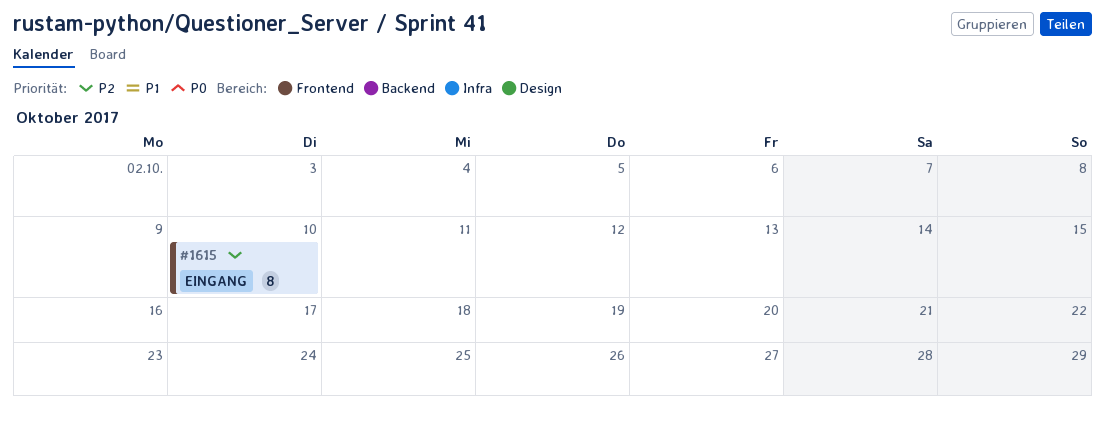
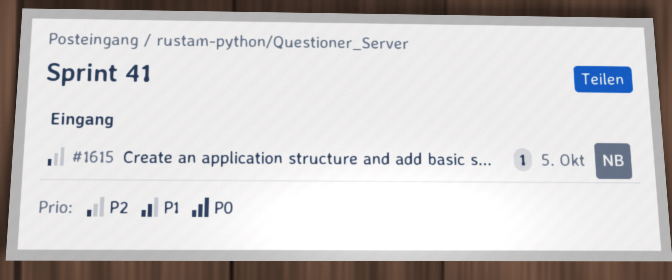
#1615, estimate: 8 -> 1
#1615, due: Oct 10 -> Oct 5

